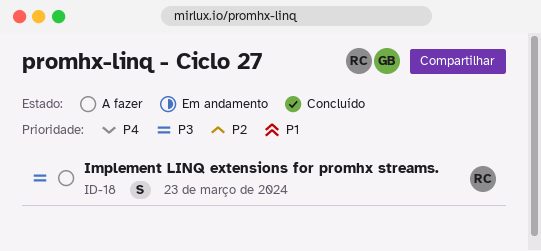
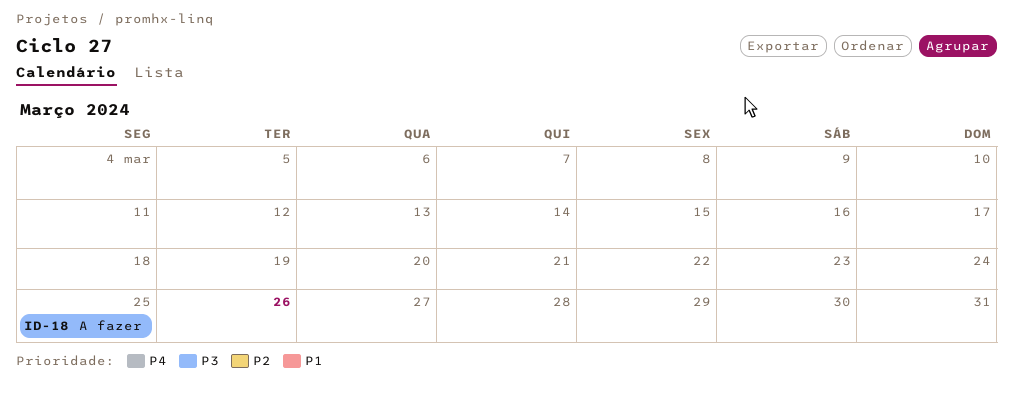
ID-18, due: Mar 23 -> Mar 25

